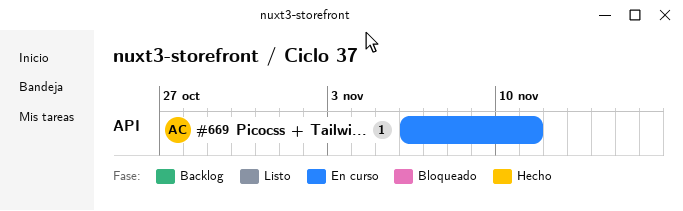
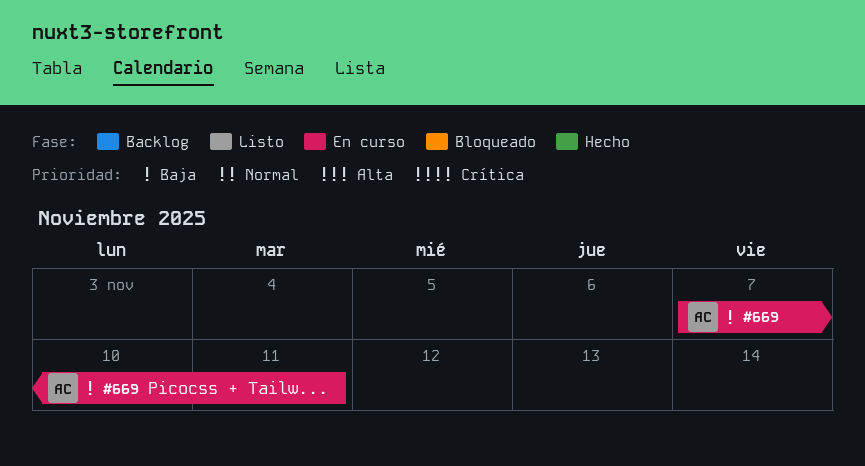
#669, start: Nov 6 -> Nov 7

